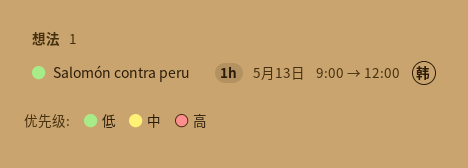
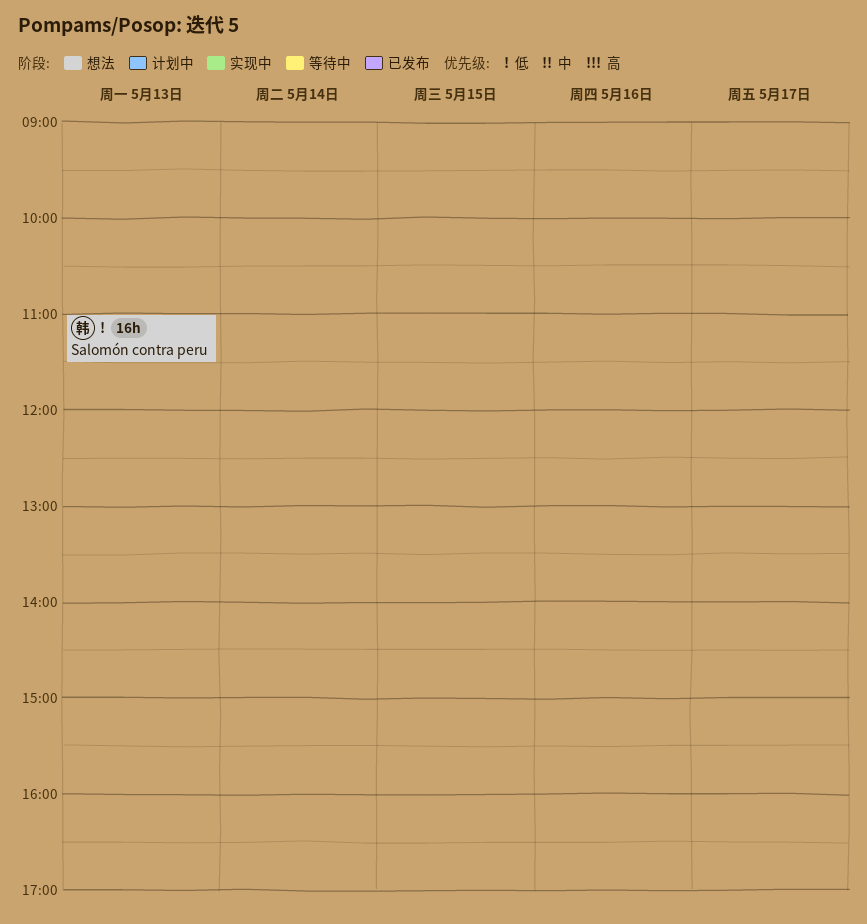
Salomón contra peru, estimate: 1h -> 16h
Salomón contra peru, begins: 09:00 -> 11:00
Salomón contra peru, ends: 12:00 -> 11:30

